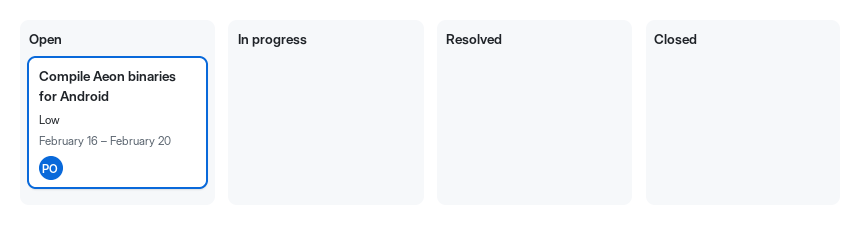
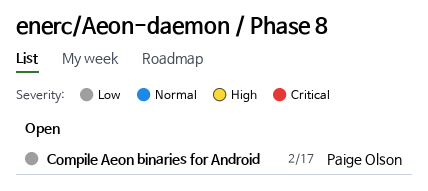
Compile Aeon binaries for Android, due: Feb 20 -> Feb 17

